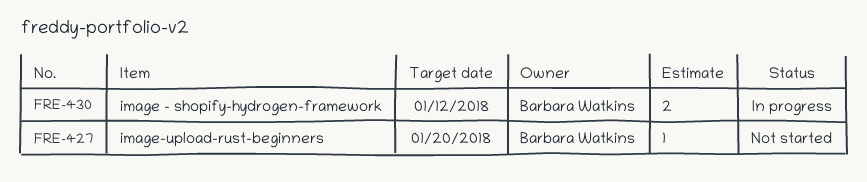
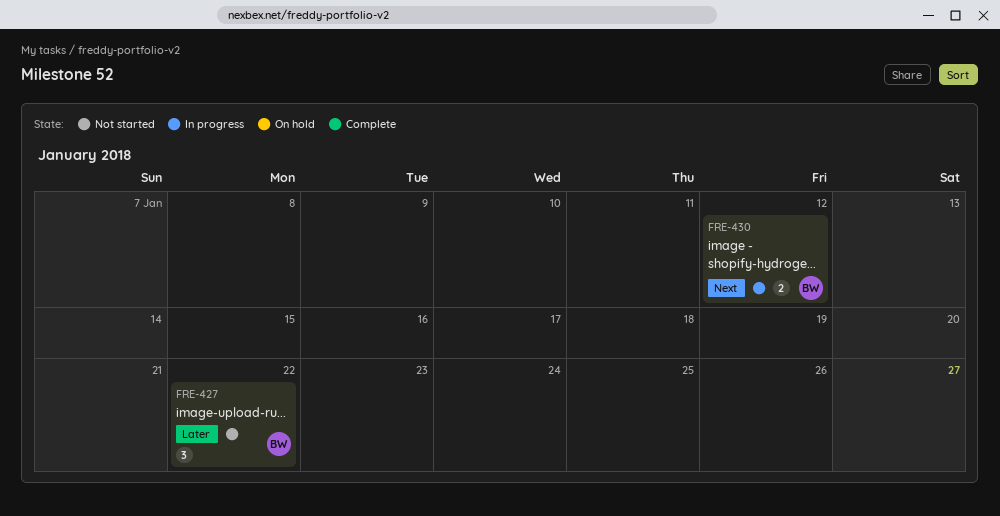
FRE-427, estimate: 1 -> 3
FRE-427, due: Jan 20 -> Jan 22

